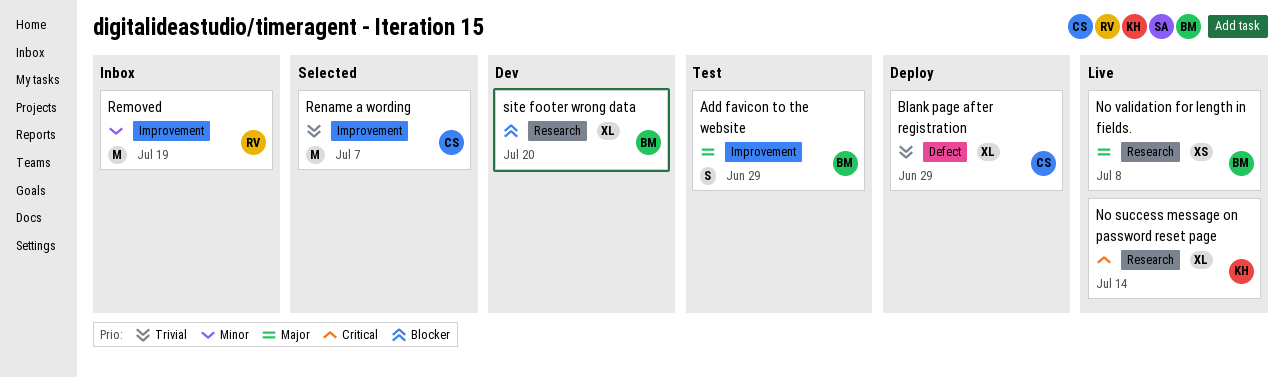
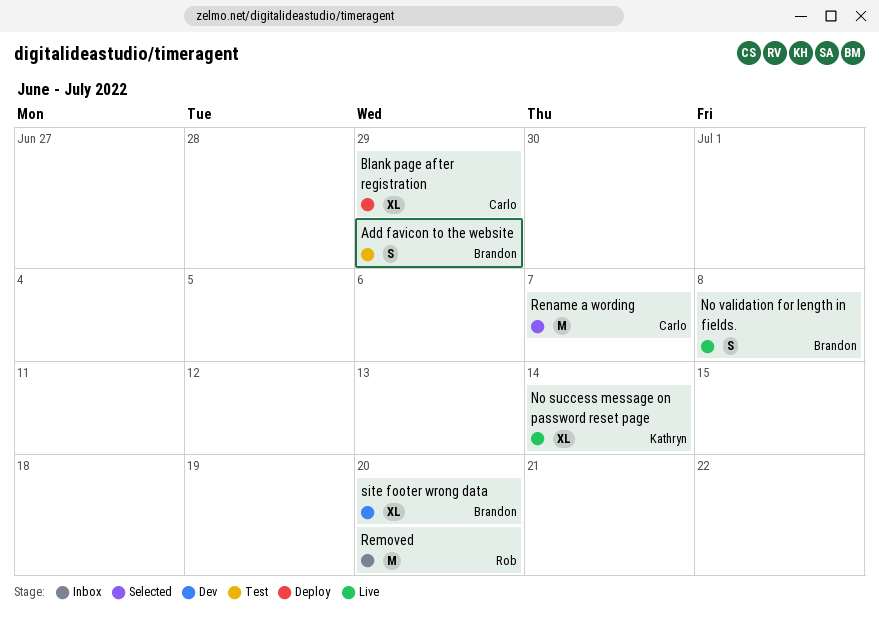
No validation for length in fields., estimate: XS -> S
Removed, due: Jul 19 -> Jul 20

